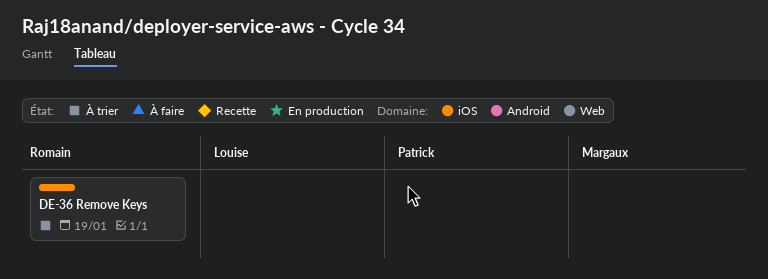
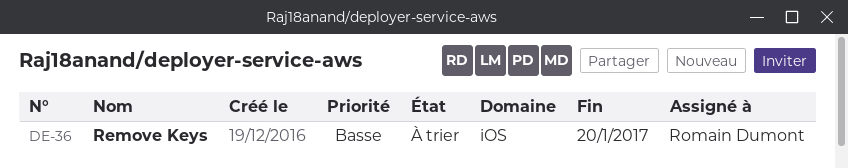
DE-36, due: Jan 19 -> Jan 20

